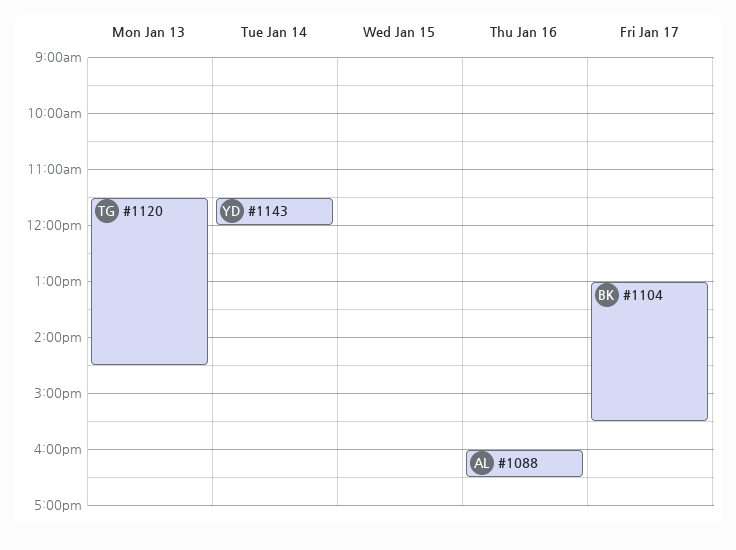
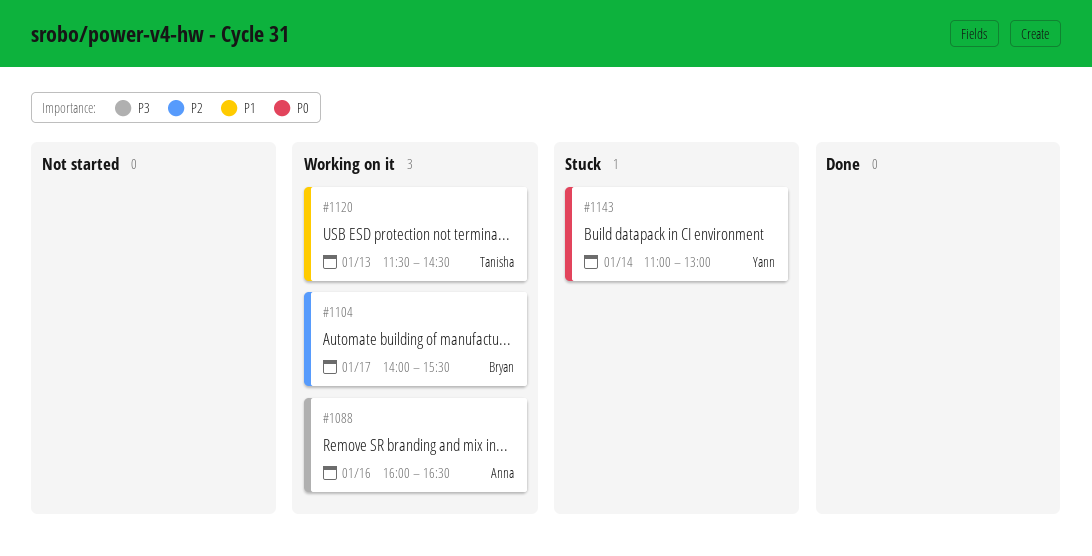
#1104, begins: 13:00 -> 14:00
#1143, begins: 11:30 -> 11:00
#1143, ends: 12:00 -> 13:00

